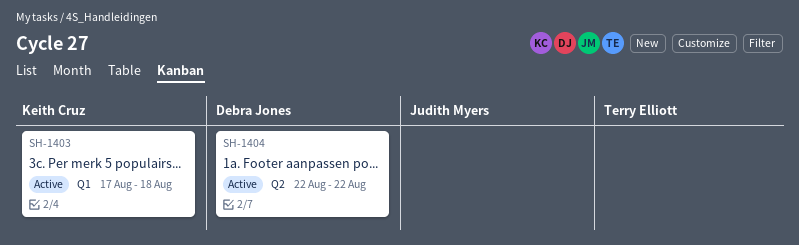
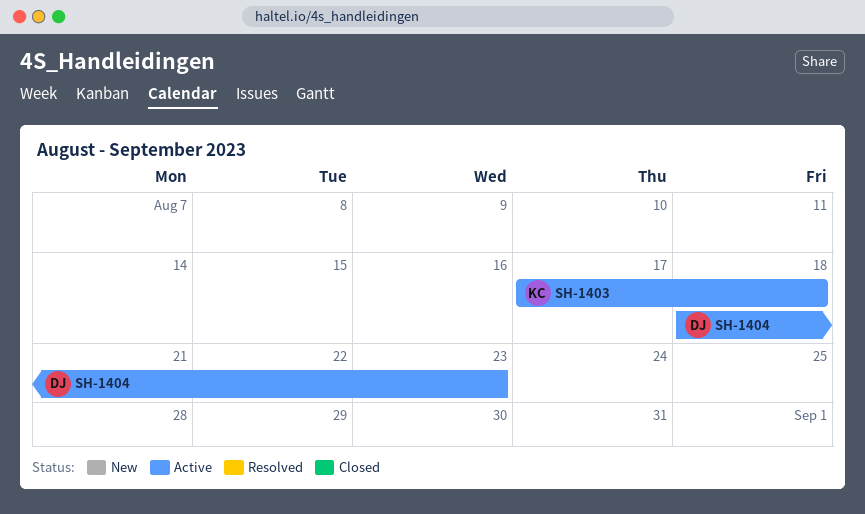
SH-1404, start: Aug 22 -> Aug 18
SH-1404, due: Aug 22 -> Aug 23

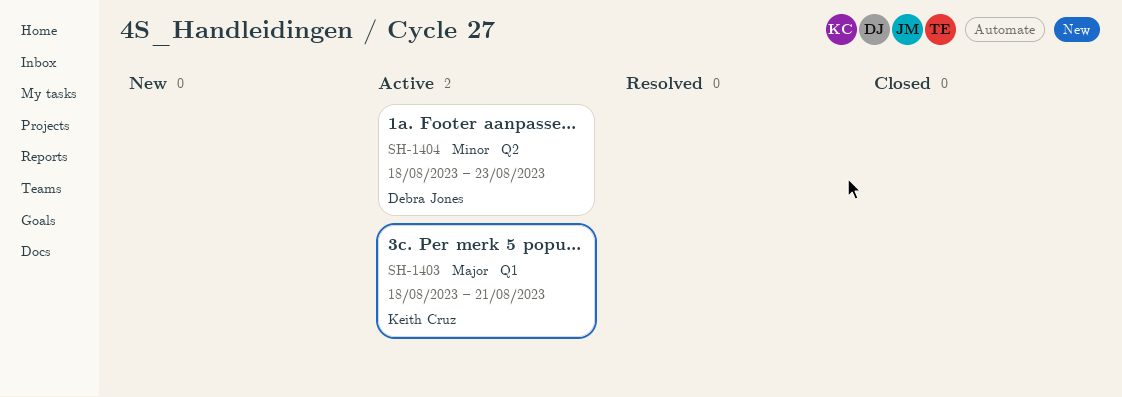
SH-1403, start: Aug 17 -> Aug 18
SH-1403, due: Aug 18 -> Aug 21

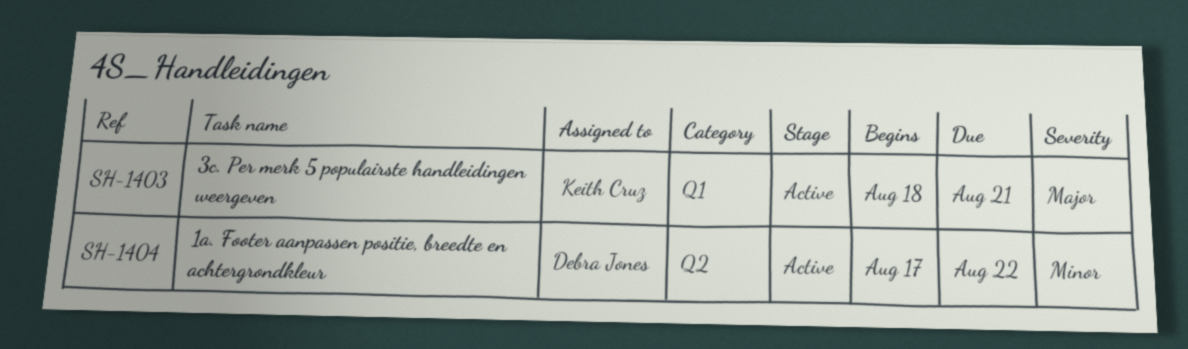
SH-1404, start: Aug 18 -> Aug 17
SH-1404, due: Aug 23 -> Aug 22

